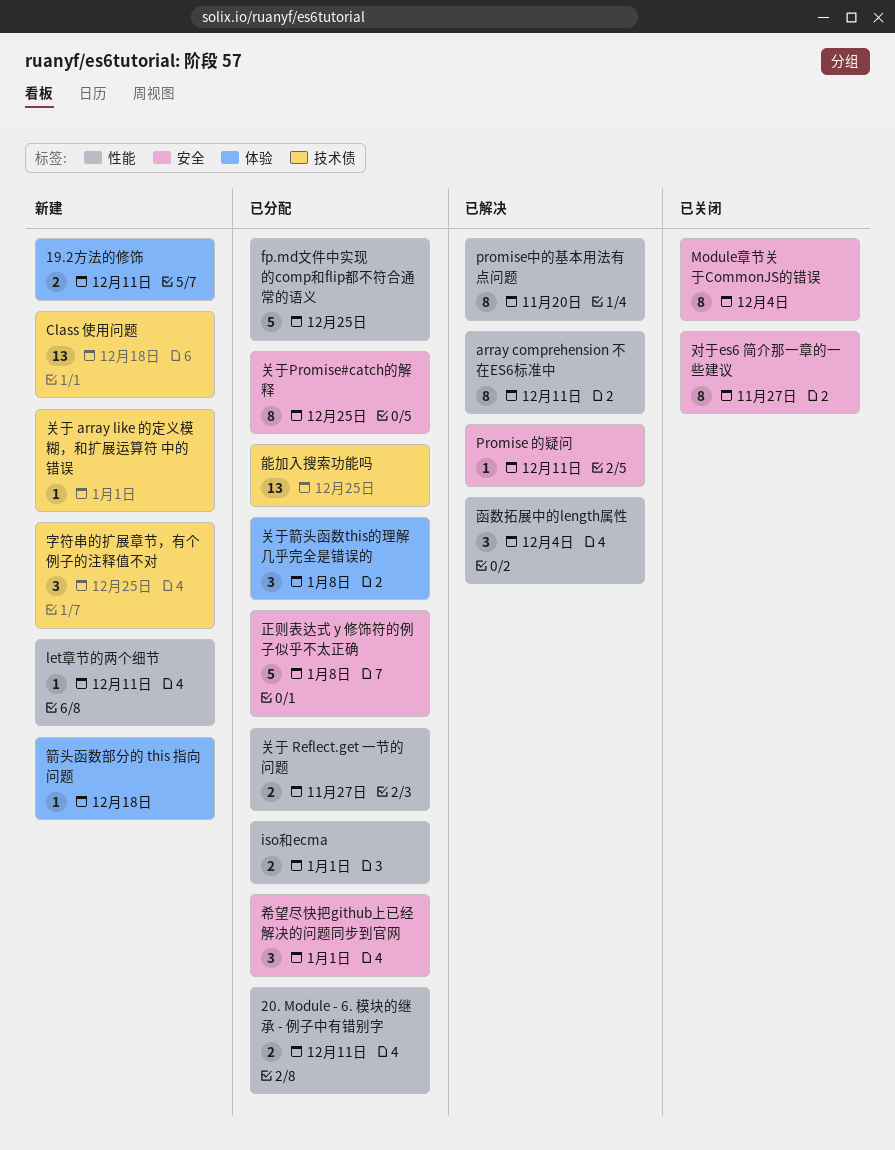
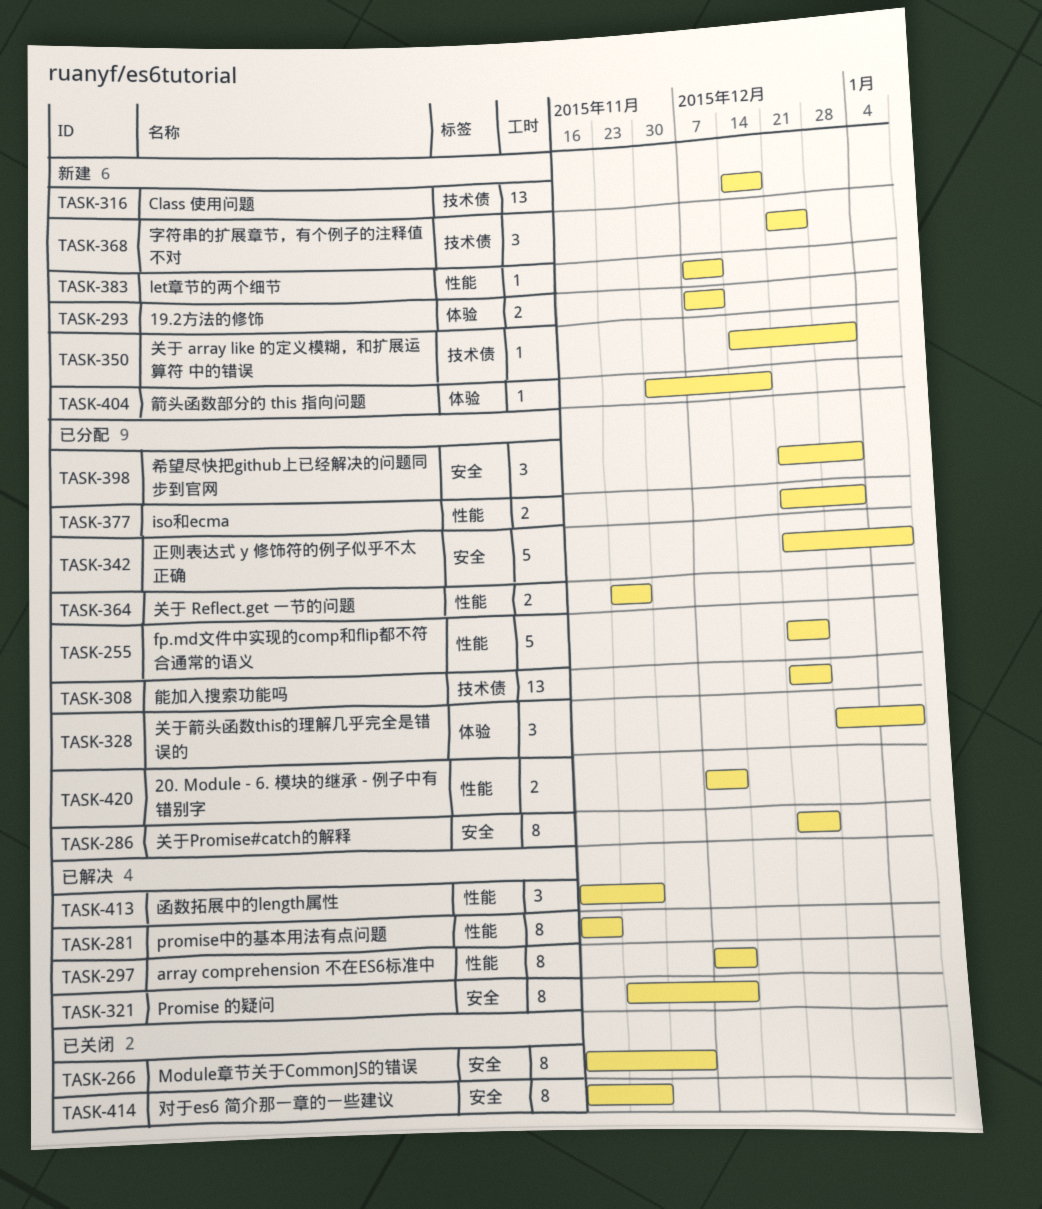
Promise 的疑问, estimate: 1 -> 8
函数拓展中的length属性, due: Dec 4 -> Nov 27

